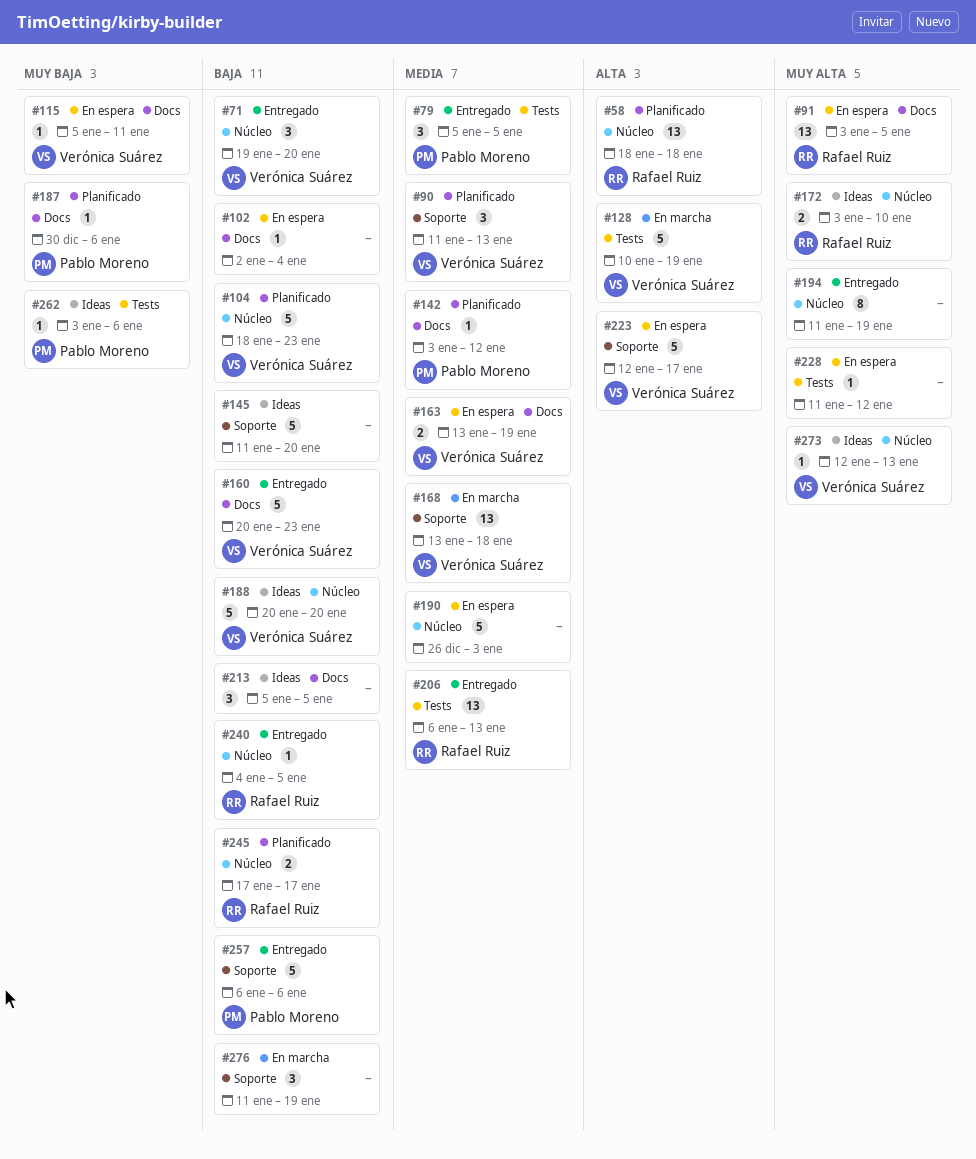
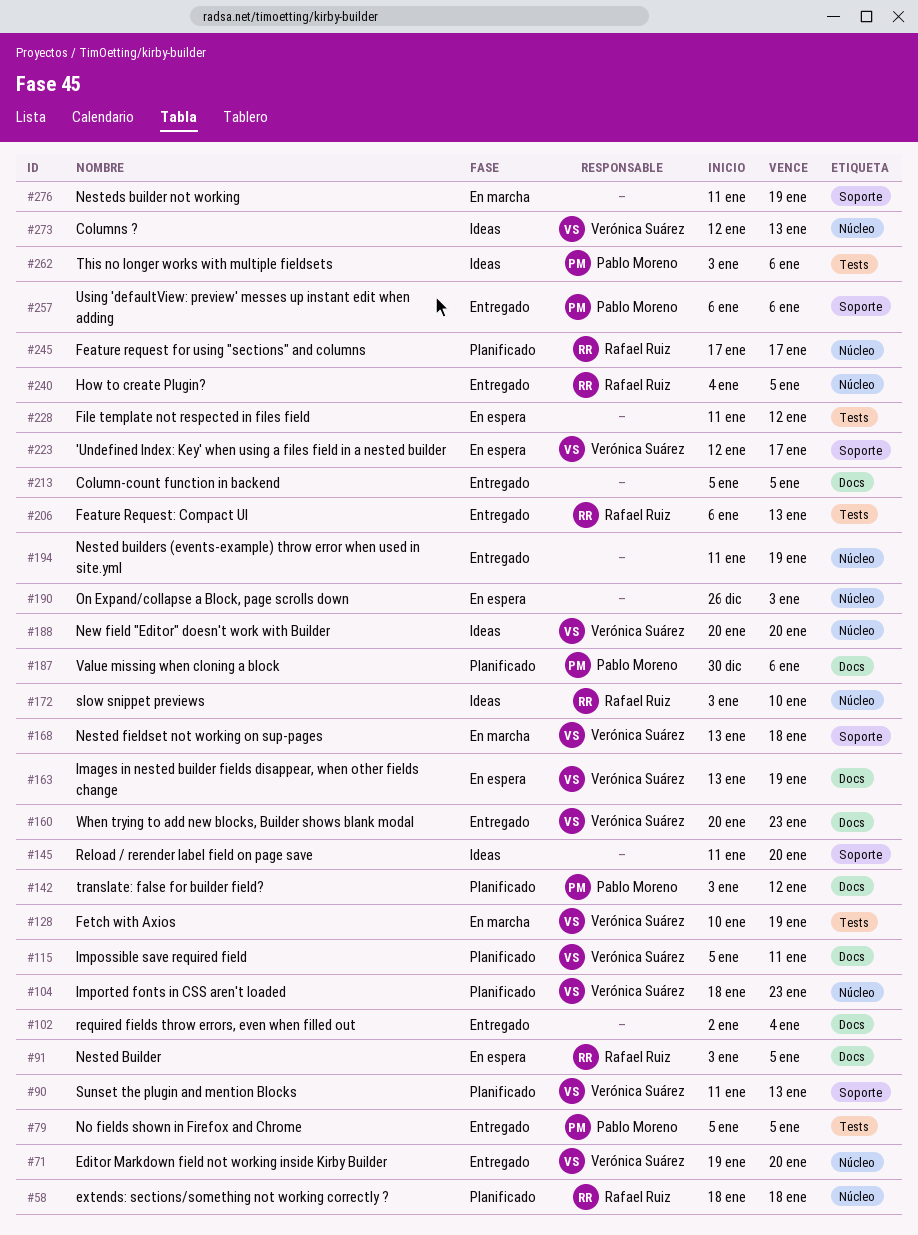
#102, status: En espera -> Entregado
#115, status: En espera -> Planificado
#213, status: Ideas -> Entregado

